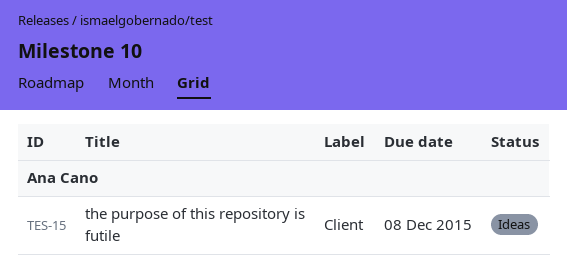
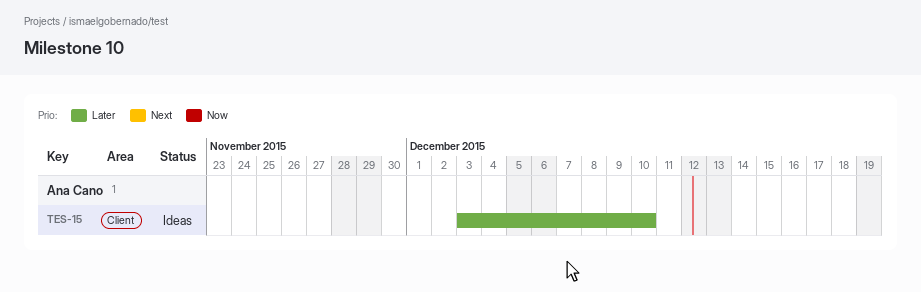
TES-15, due: Dec 8 -> Dec 10

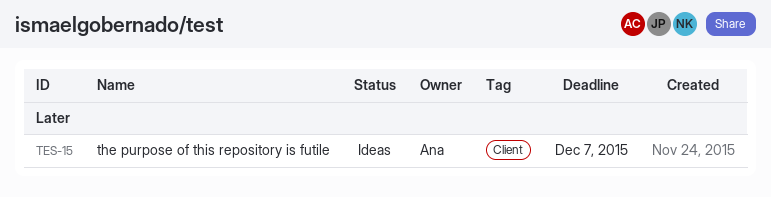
TES-15, due: Dec 10 -> Dec 7

